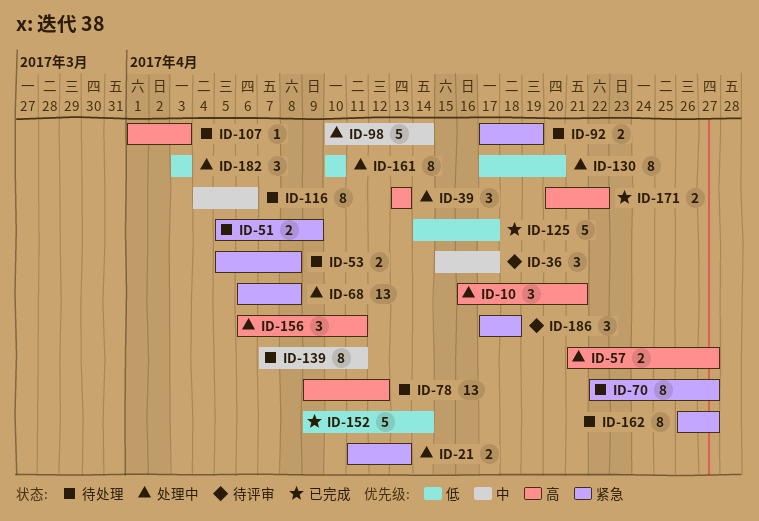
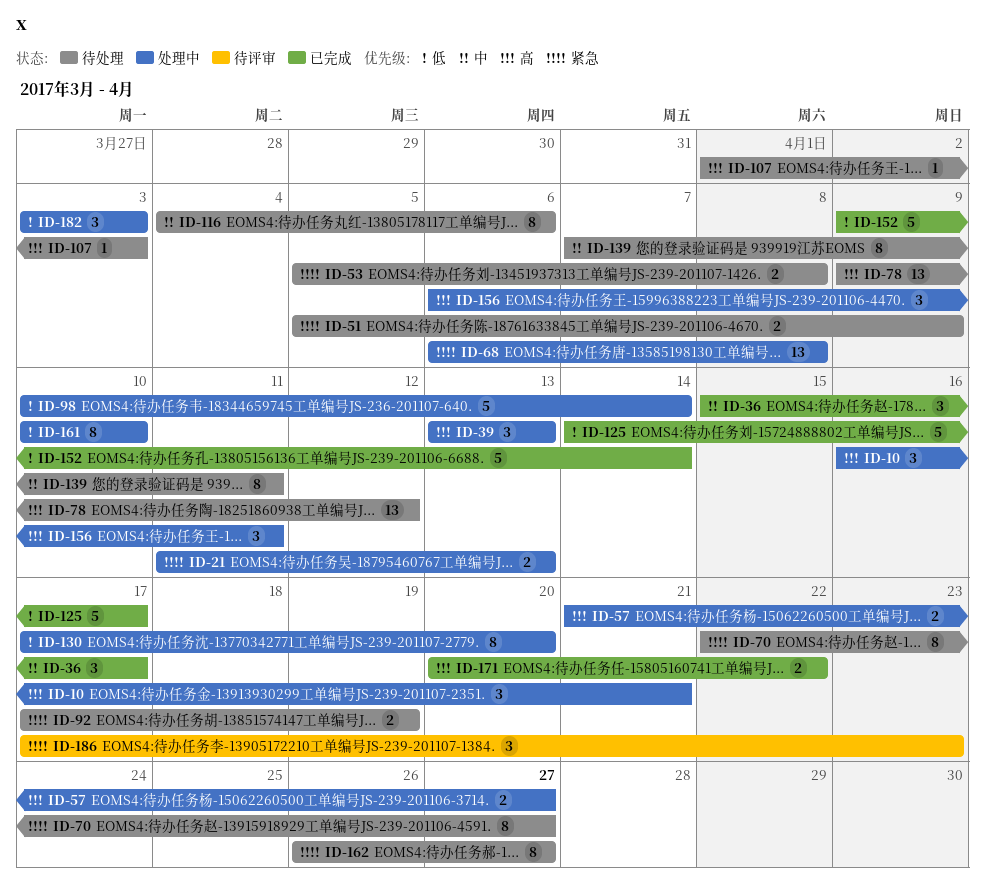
ID-36, status: 待评审 -> 已完成
ID-98, priority: 中 -> 低
ID-186, due: Apr 18 -> Apr 23

